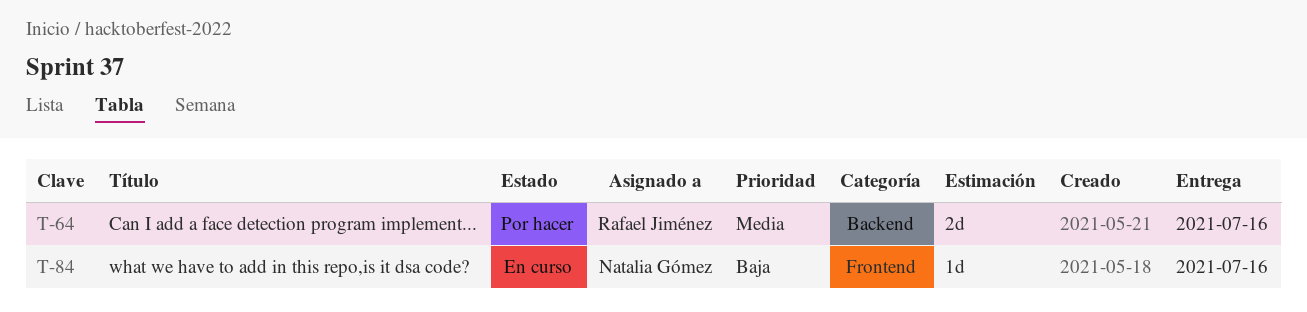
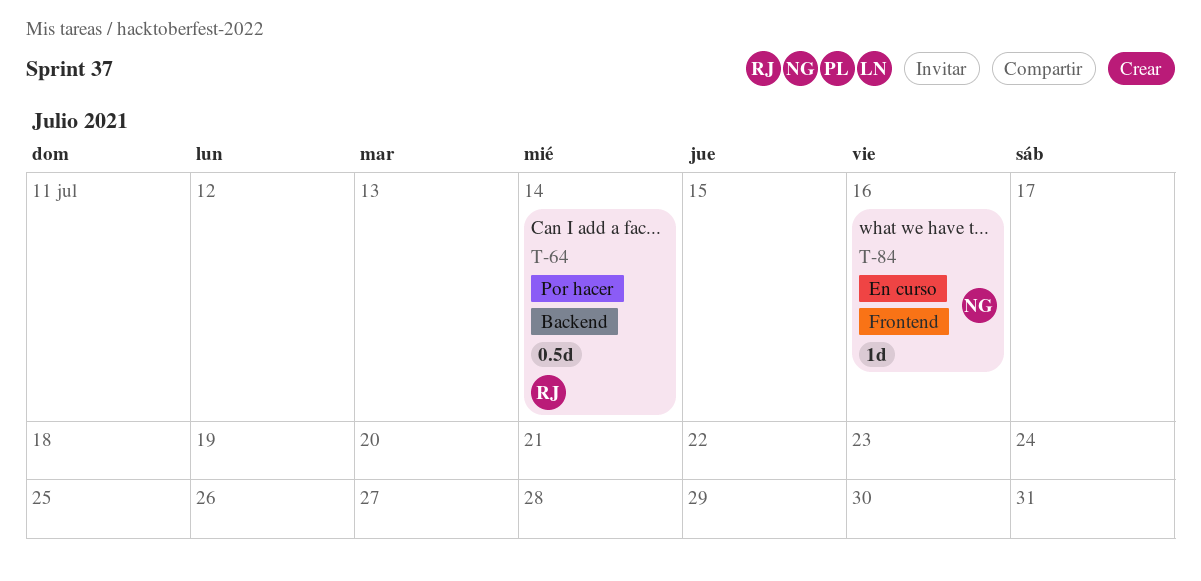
T-64, estimate: 2d -> 0.5d
T-64, due: Jul 16 -> Jul 14

